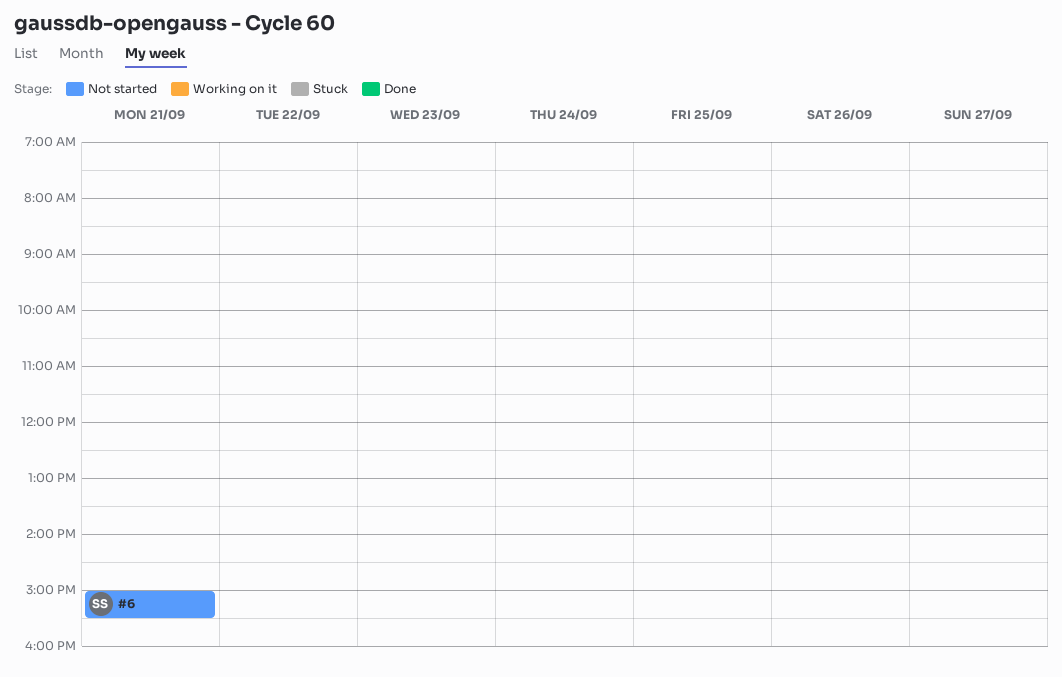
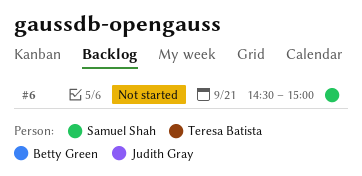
#6, begins: 15:00 -> 14:30
#6, ends: 15:30 -> 15:00

